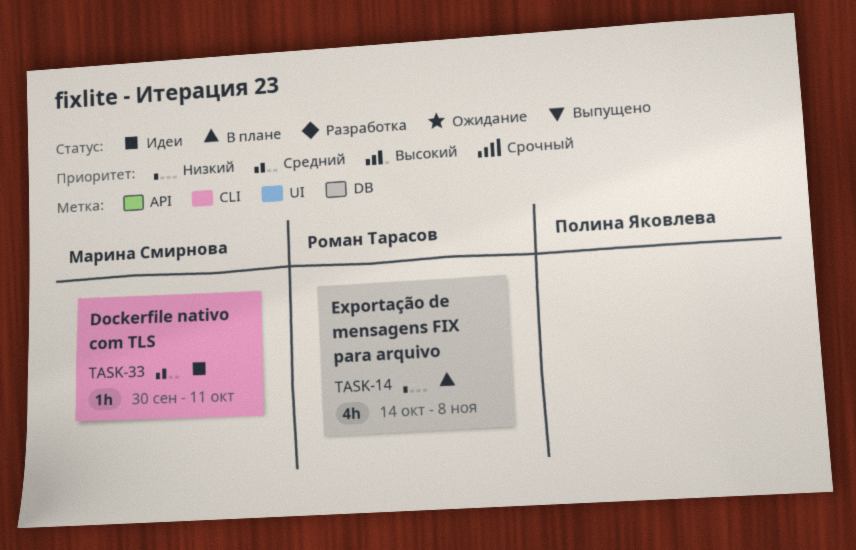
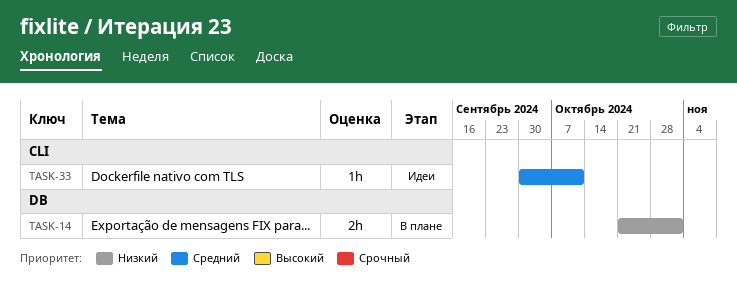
TASK-14, estimate: 4h -> 2h
TASK-14, start: Oct 14 -> Oct 21
TASK-14, due: Nov 8 -> Nov 1

